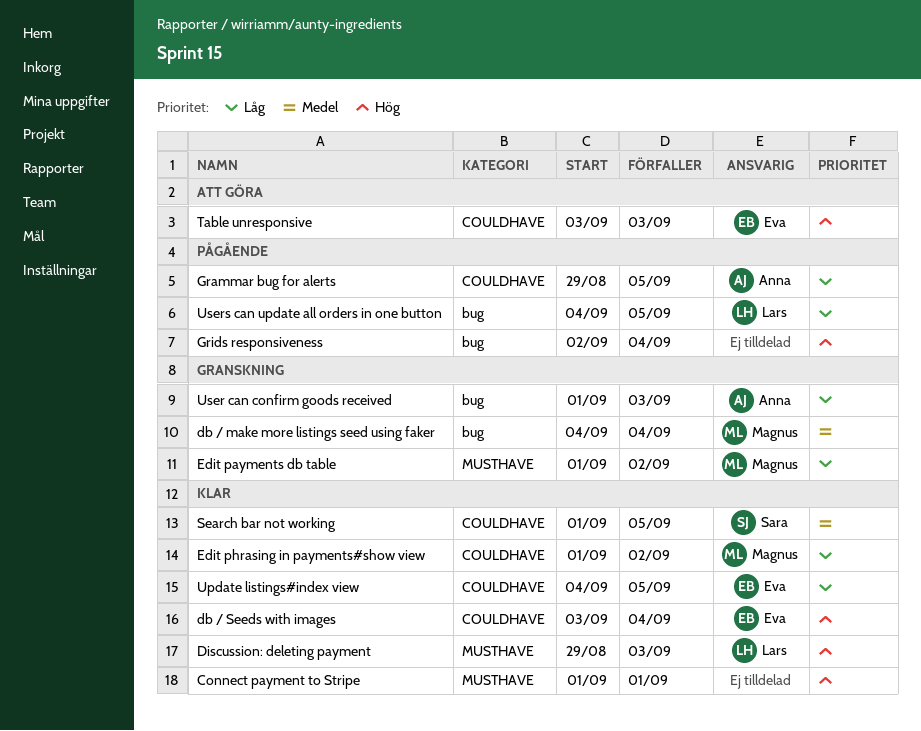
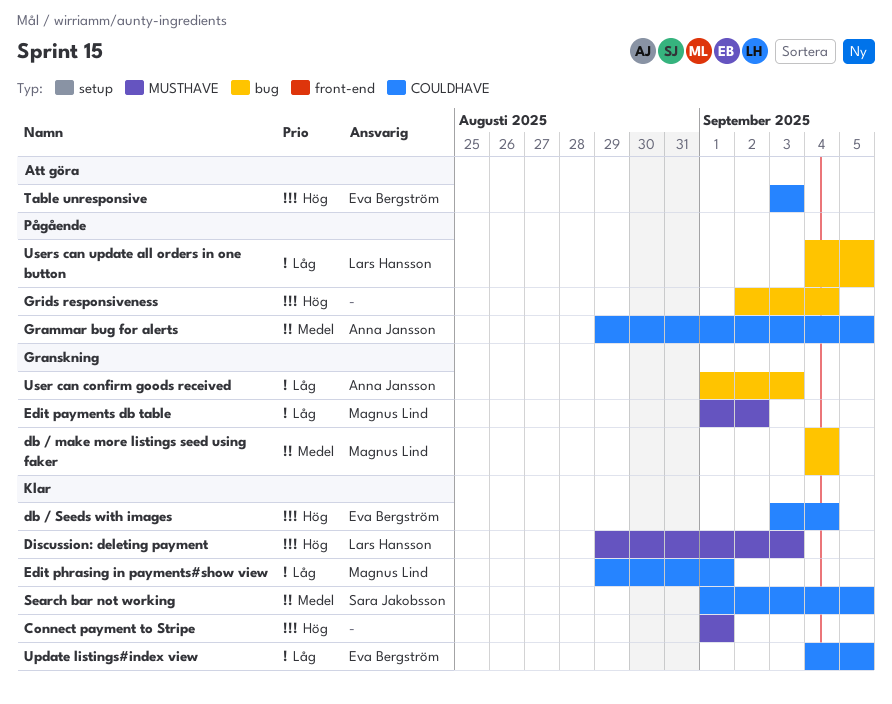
Edit phrasing in payments#show view, start: Sep 1 -> Aug 29
Edit phrasing in payments#show view, due: Sep 2 -> Sep 1
Grammar bug for alerts, priority: Låg -> Medel

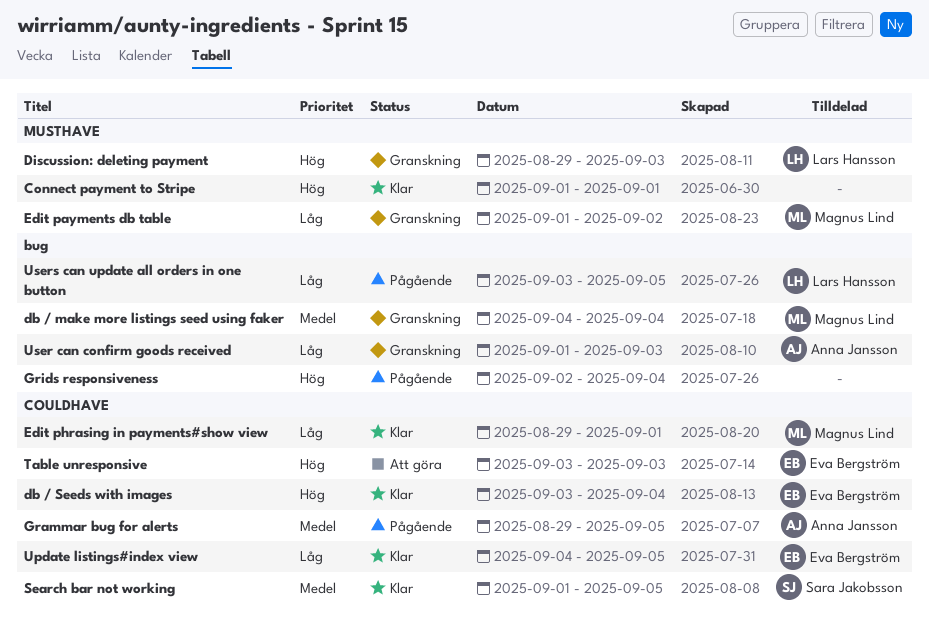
Discussion: deleting payment, status: Klar -> Granskning
Users can update all orders in one button, start: Sep 4 -> Sep 3

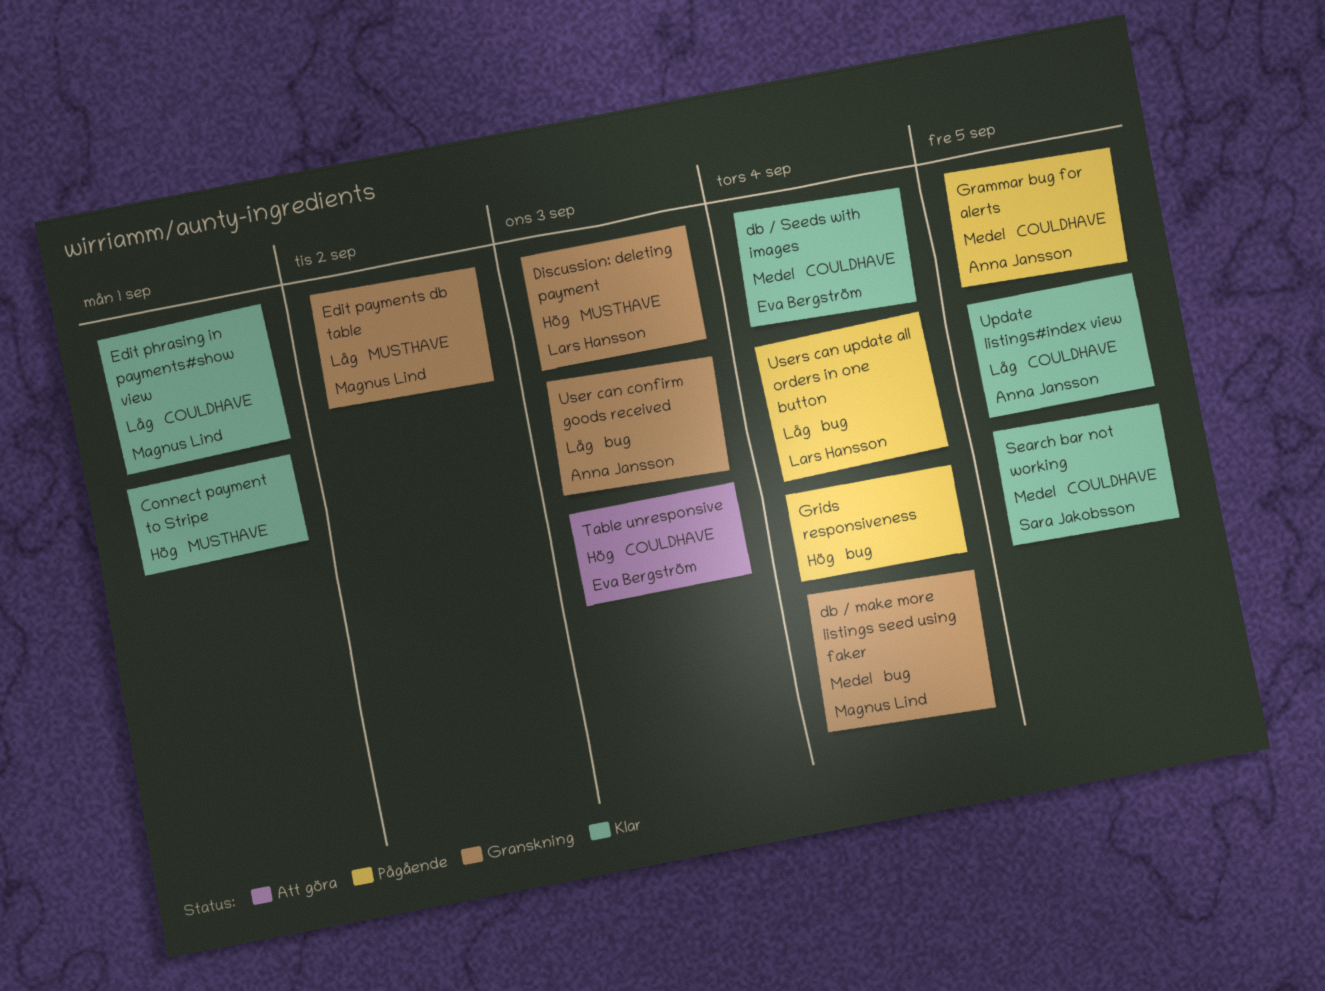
db / Seeds with images, priority: Hög -> Medel
Update listings#index view, owner: Eva Bergström -> Anna Jansson
Users can update all orders in one button, due: Sep 5 -> Sep 4

